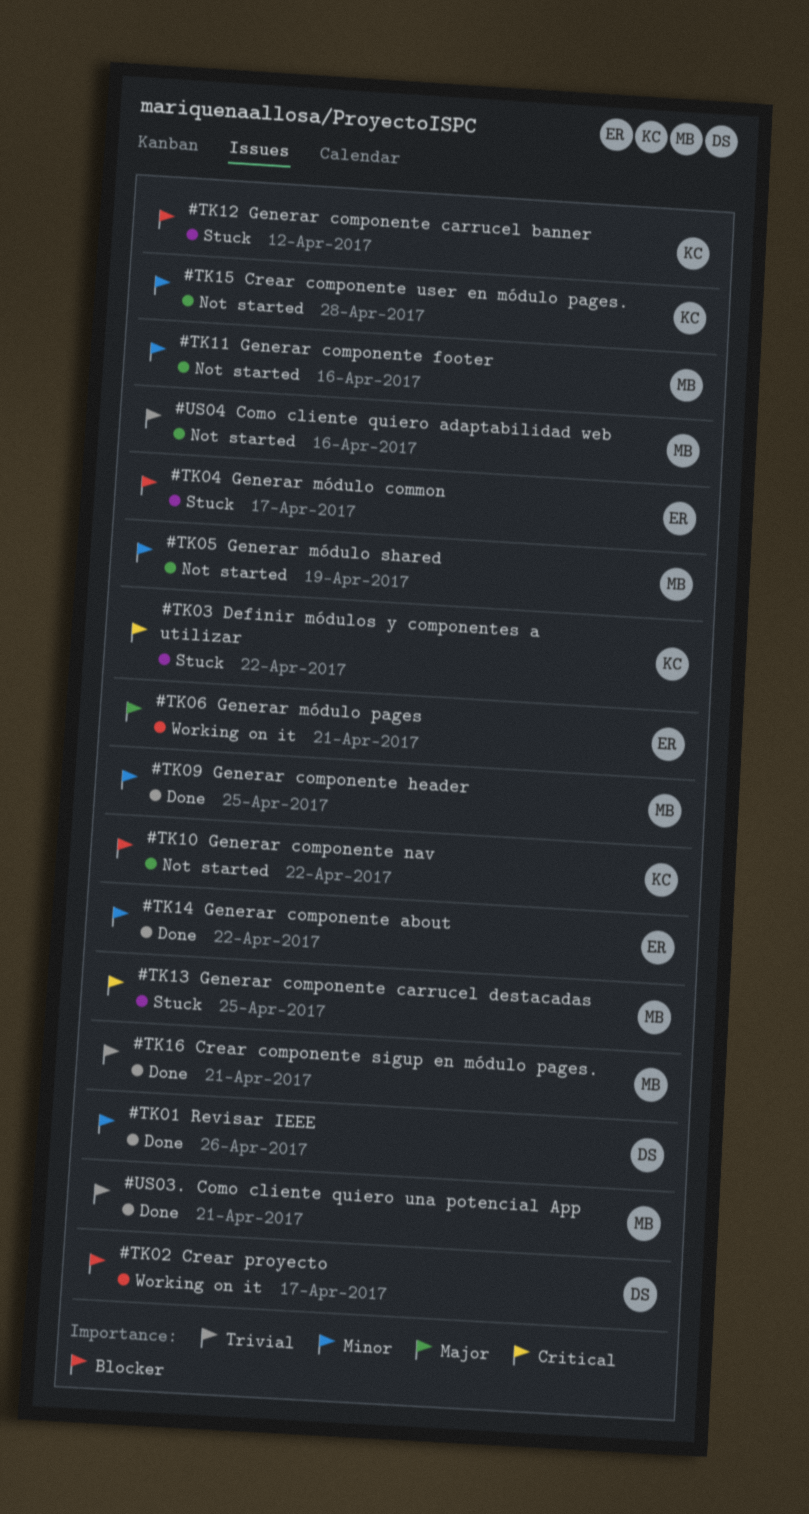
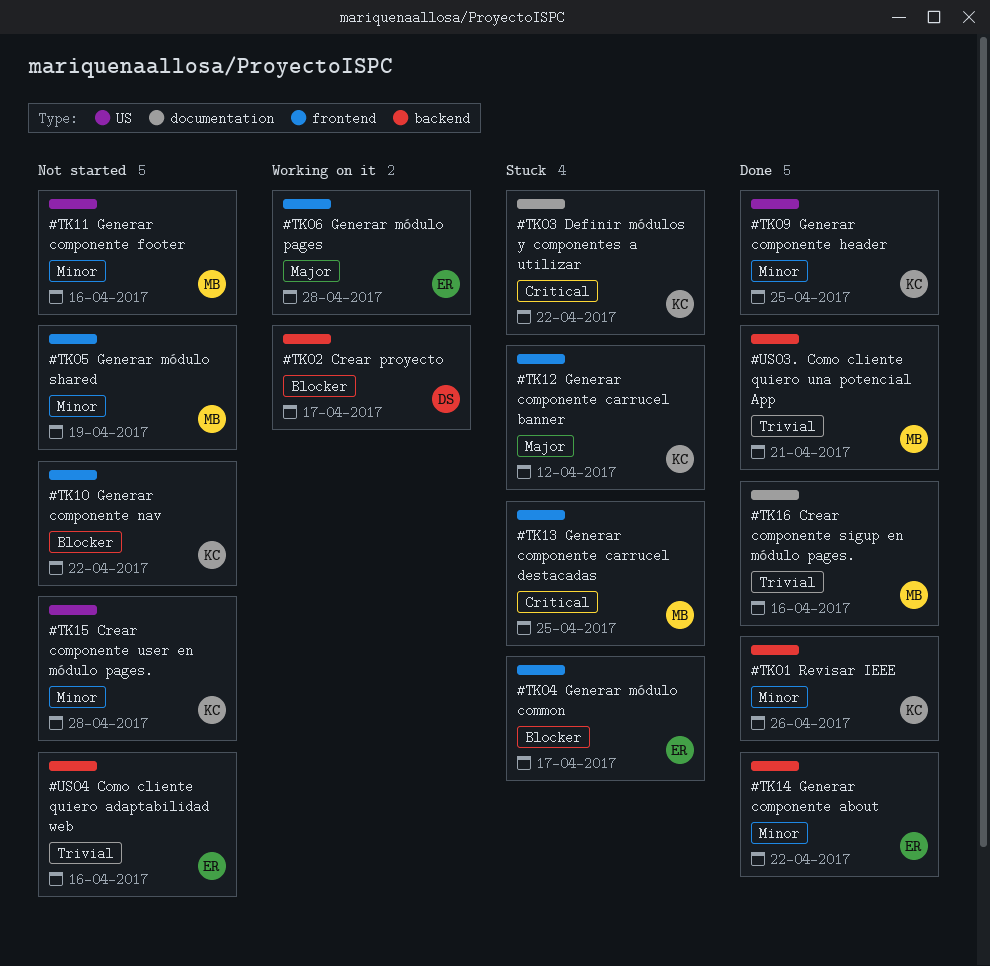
#TK01 Revisar IEEE, owner: DS -> KC
#TK06 Generar módulo pages, due: Apr 21 -> Apr 28
#TK09 Generar componente header, owner: MB -> KC
#TK12 Generar componente carrucel banner, priority: Blocker -> Major
#TK16 Crear componente sigup en módulo pages., due: Apr 21 -> Apr 16
#US04 Como cliente quiero adaptabilidad web, owner: MB -> ER

